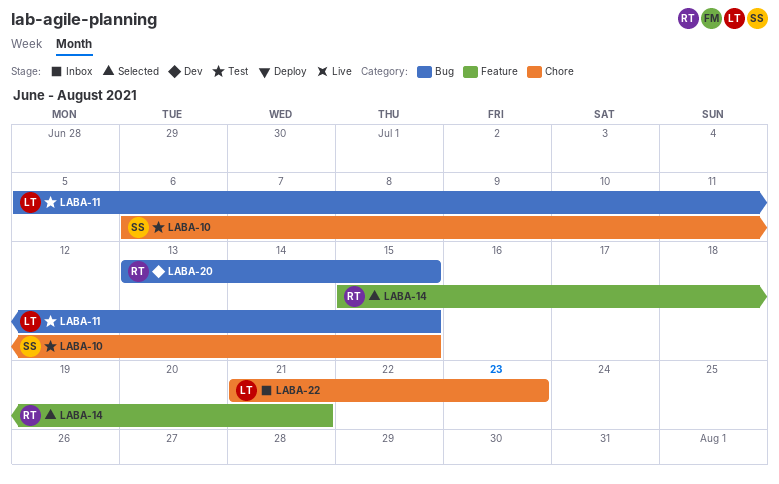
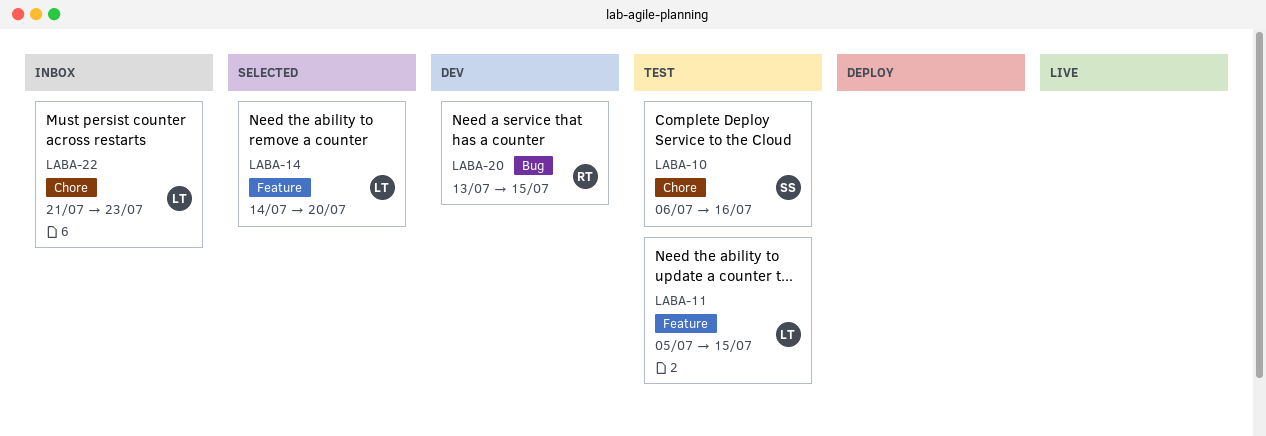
LABA-10, due: Jul 15 -> Jul 16
LABA-11, label: Bug -> Feature
LABA-14, owner: RT -> LT
LABA-14, start: Jul 15 -> Jul 14
LABA-14, due: Jul 21 -> Jul 20

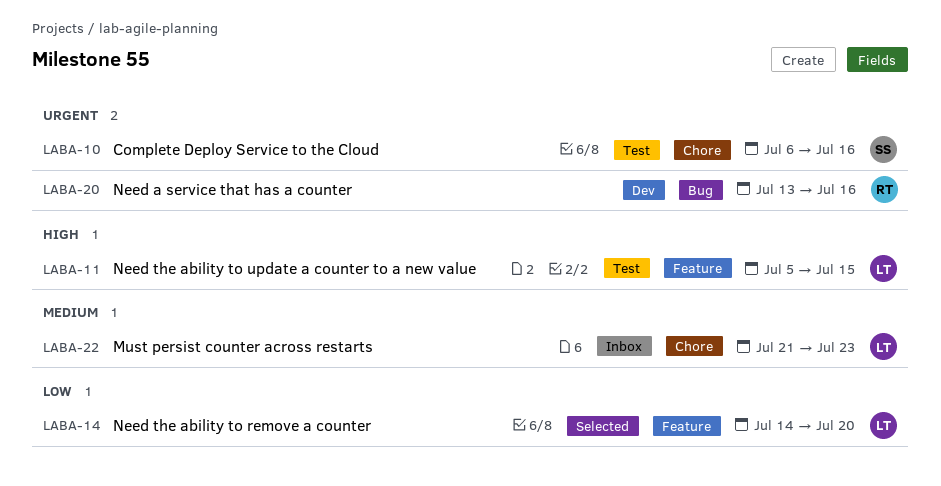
LABA-20, due: Jul 15 -> Jul 16

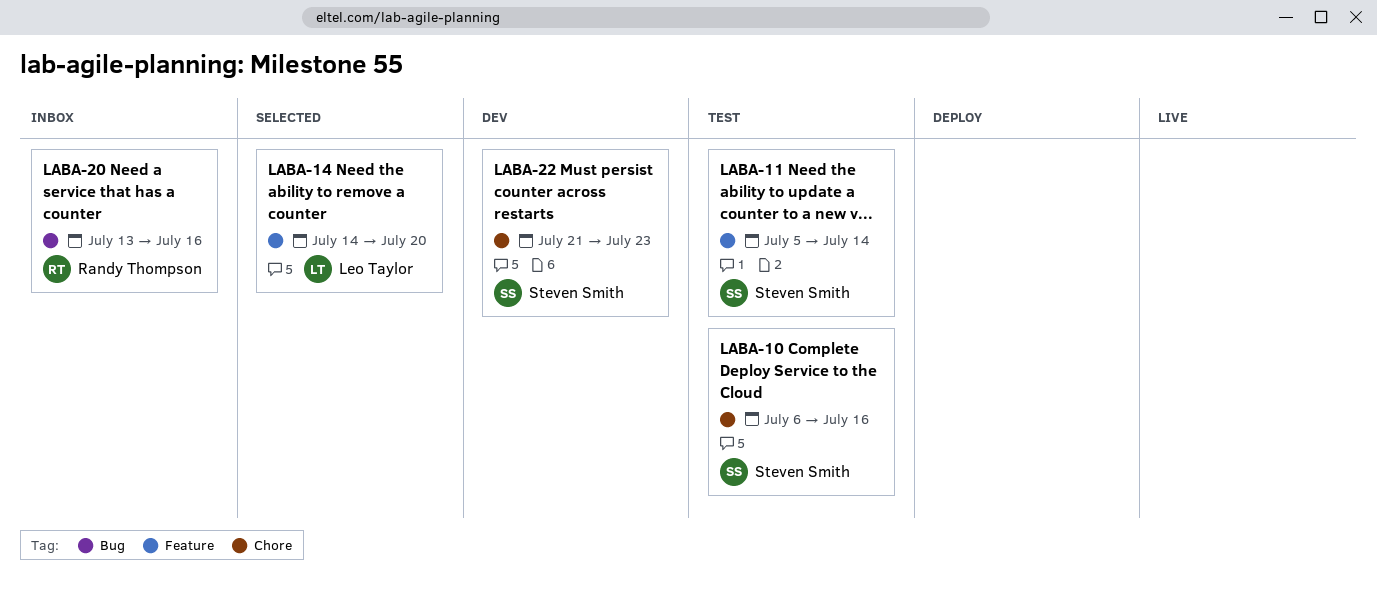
LABA-11, owner: Leo Taylor -> Steven Smith
LABA-11, due: Jul 15 -> Jul 14
LABA-20, status: Dev -> Inbox
LABA-22, status: Inbox -> Dev
LABA-22, owner: Leo Taylor -> Steven Smith

